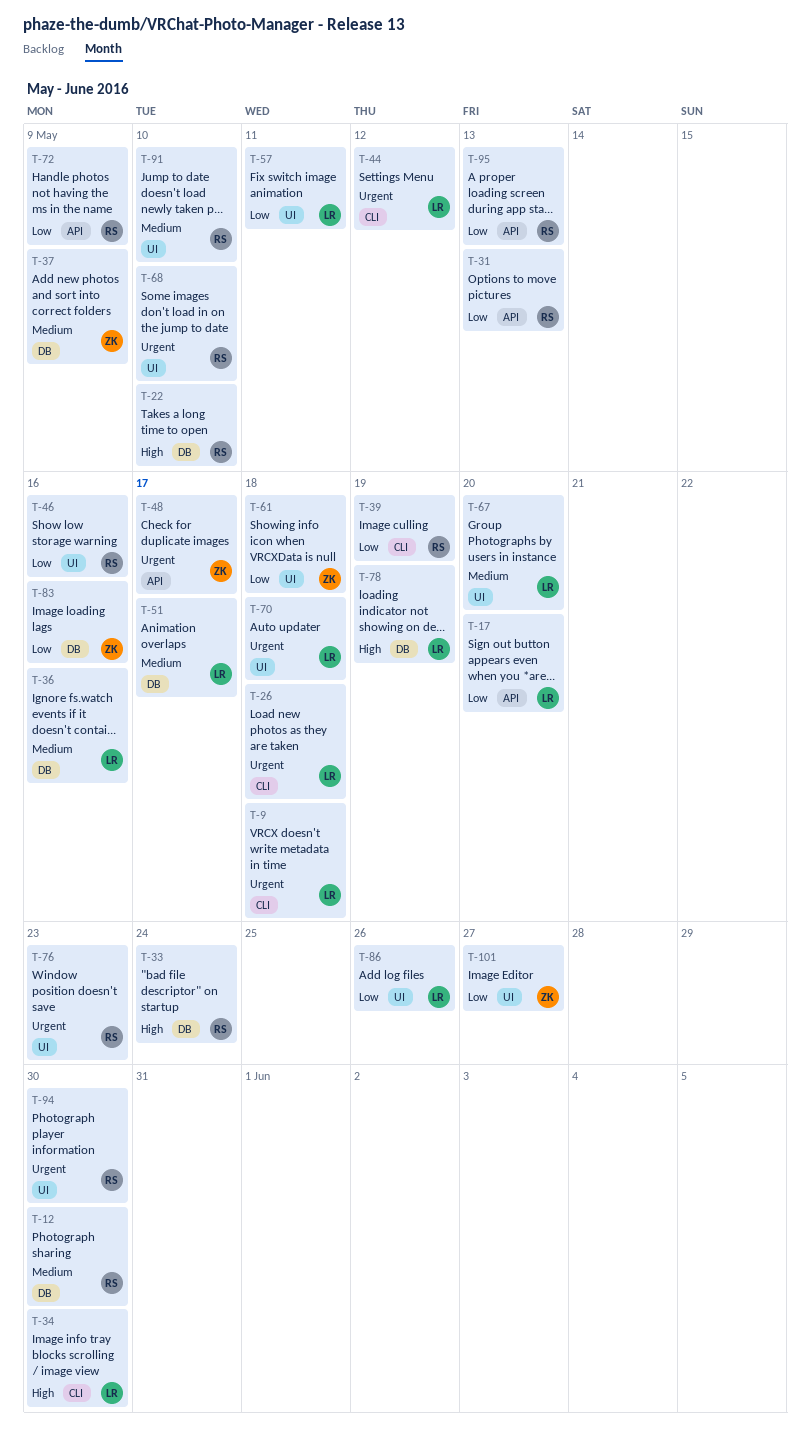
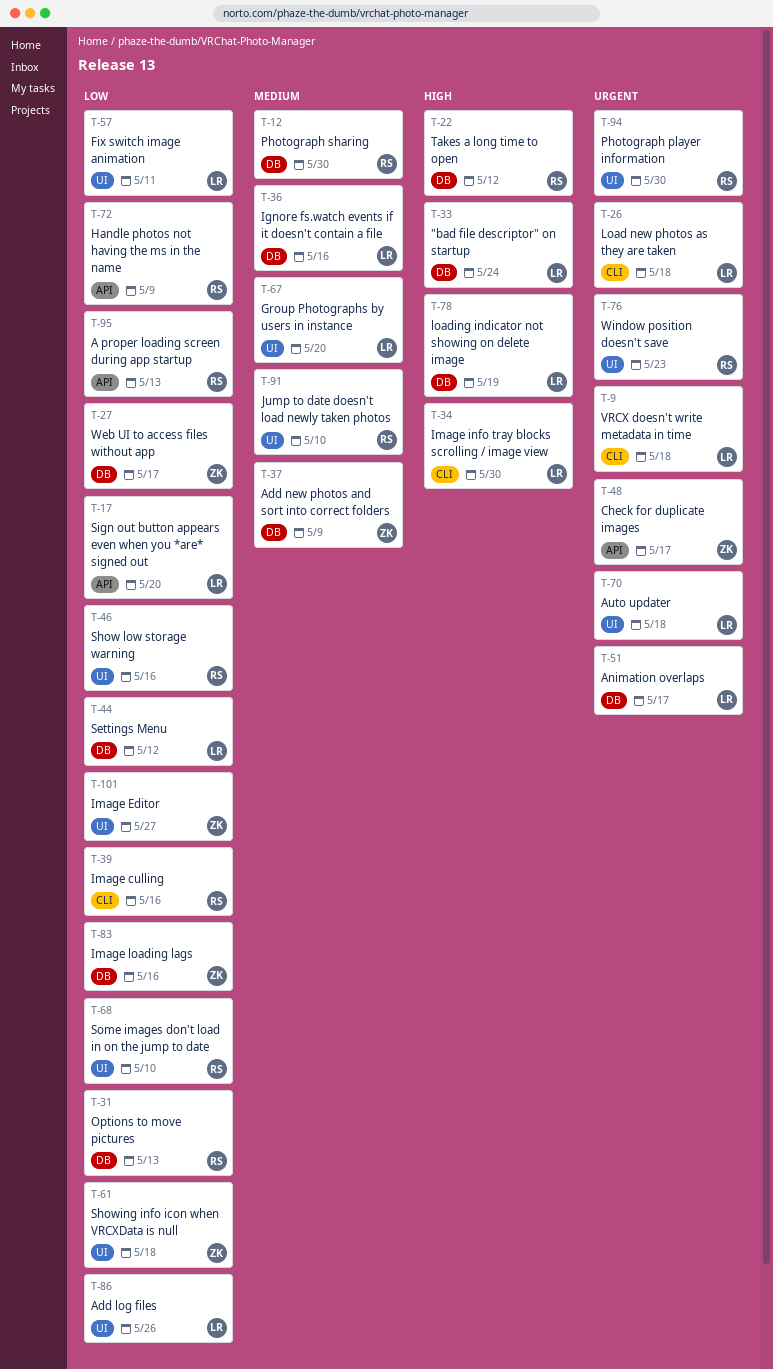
T-22, due: May 10 -> May 12
T-27: none -> present
T-31, label: API -> DB
T-33, owner: RS -> LR
T-39, due: May 19 -> May 16
T-44, priority: Urgent -> Low
T-44, label: CLI -> DB
T-51, priority: Medium -> Urgent
T-68, priority: Urgent -> Low

